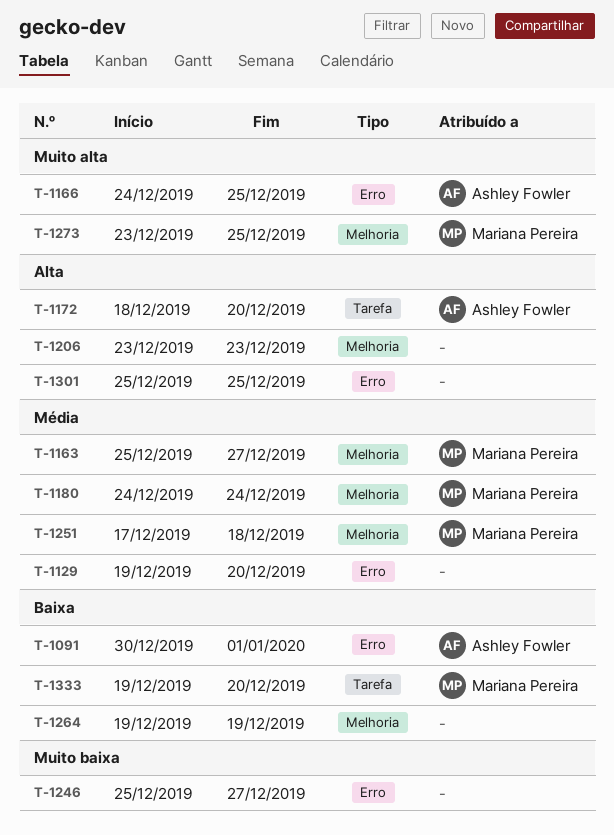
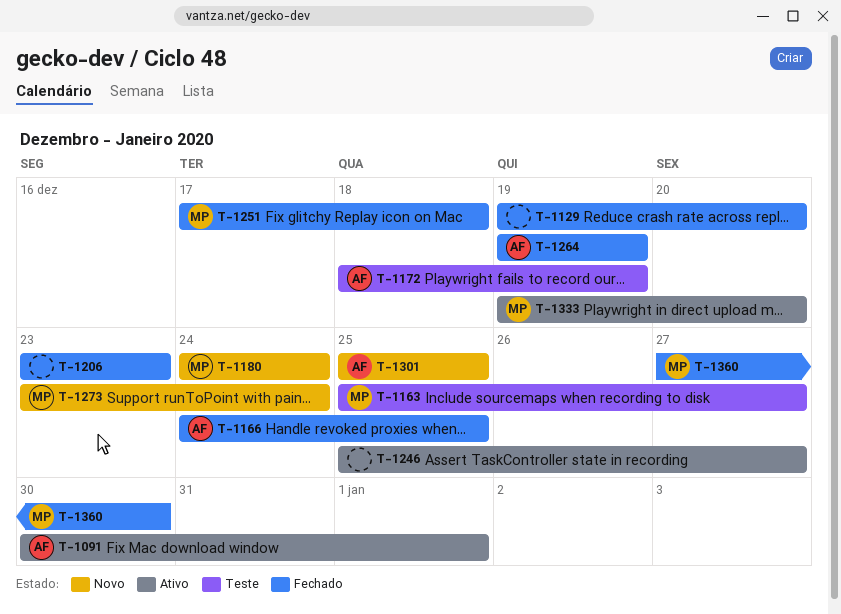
T-1172, due: Dec 20 -> Dec 19
T-1264, owner: none -> Ashley Fowler
T-1273, due: Dec 25 -> Dec 24
T-1301, owner: none -> Ashley Fowler
T-1360: none -> present

